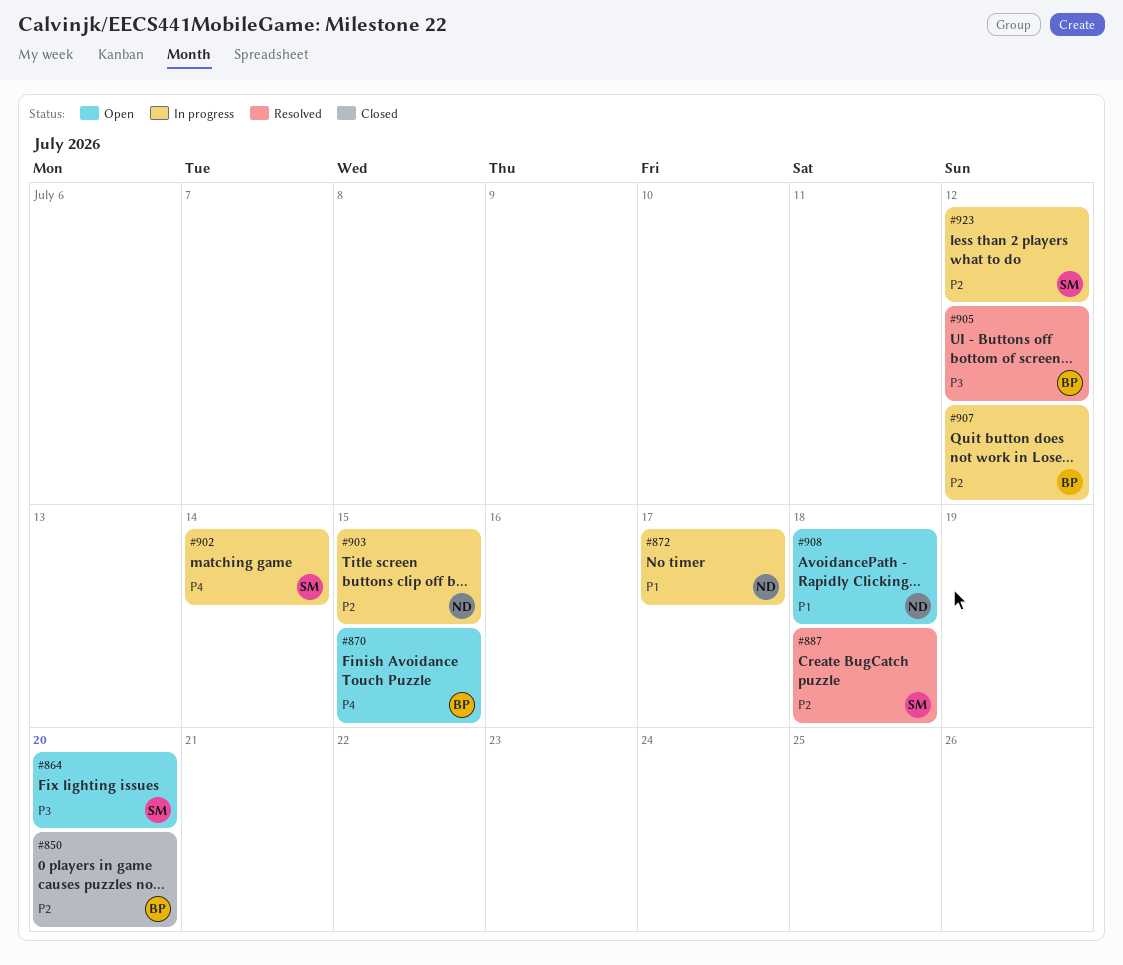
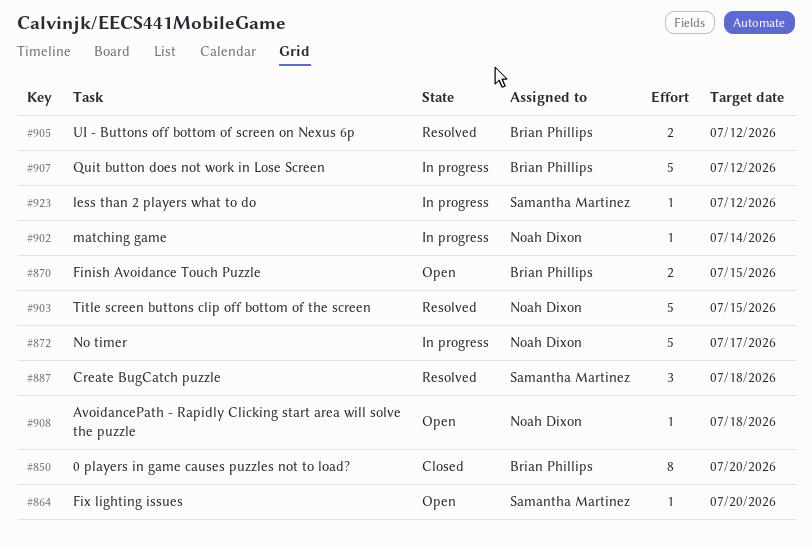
#902, owner: Samantha Martinez -> Noah Dixon
#903, status: In progress -> Resolved

